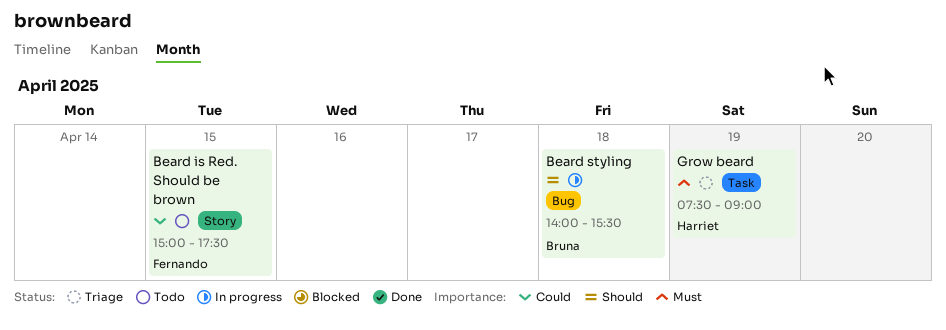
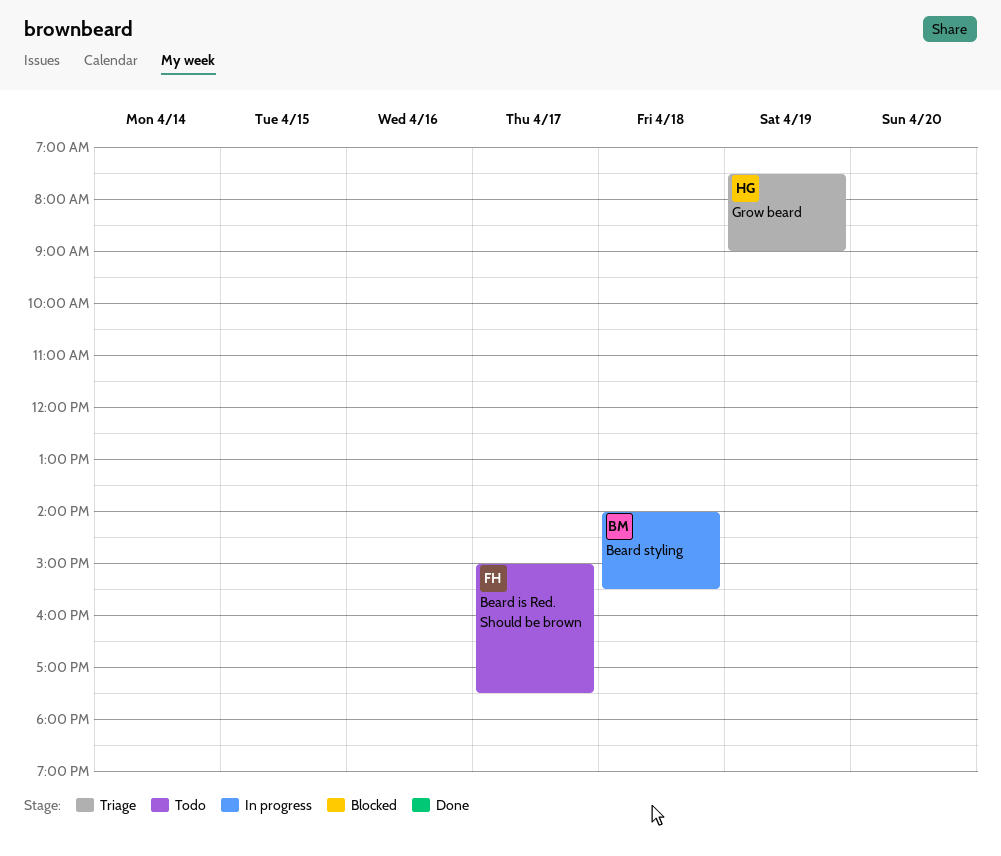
Beard is Red. Should be brown, day: Apr 15 -> Apr 17

